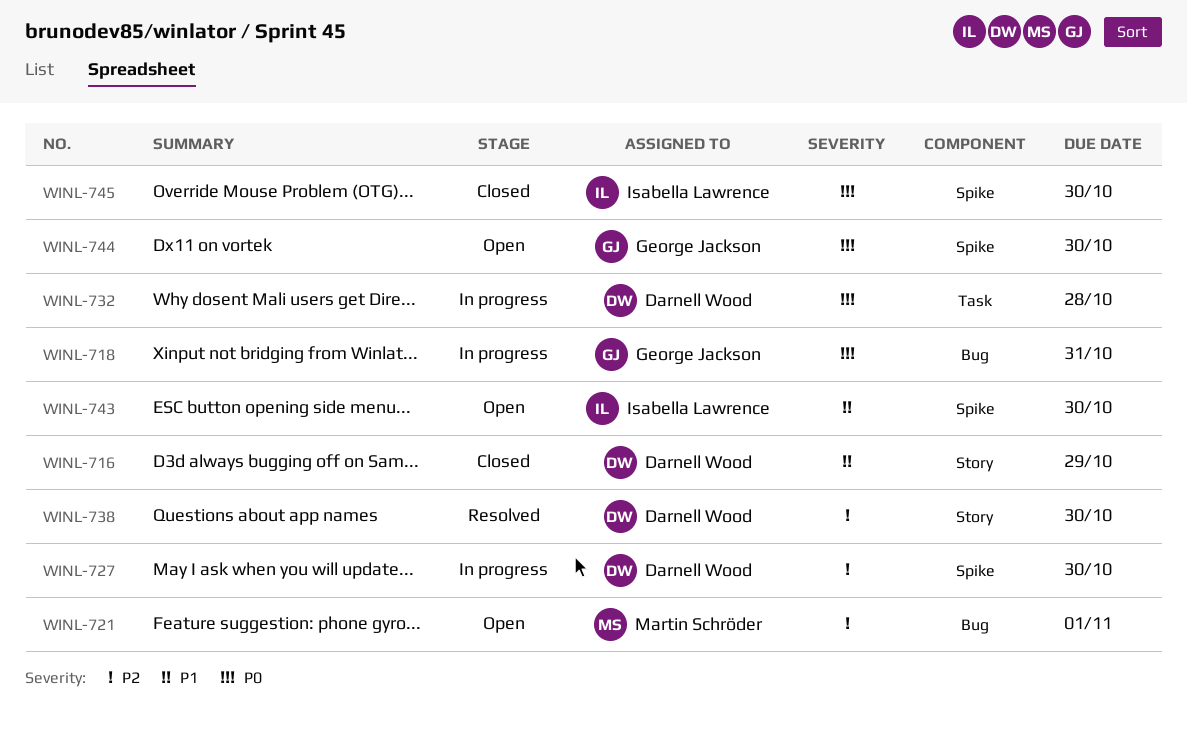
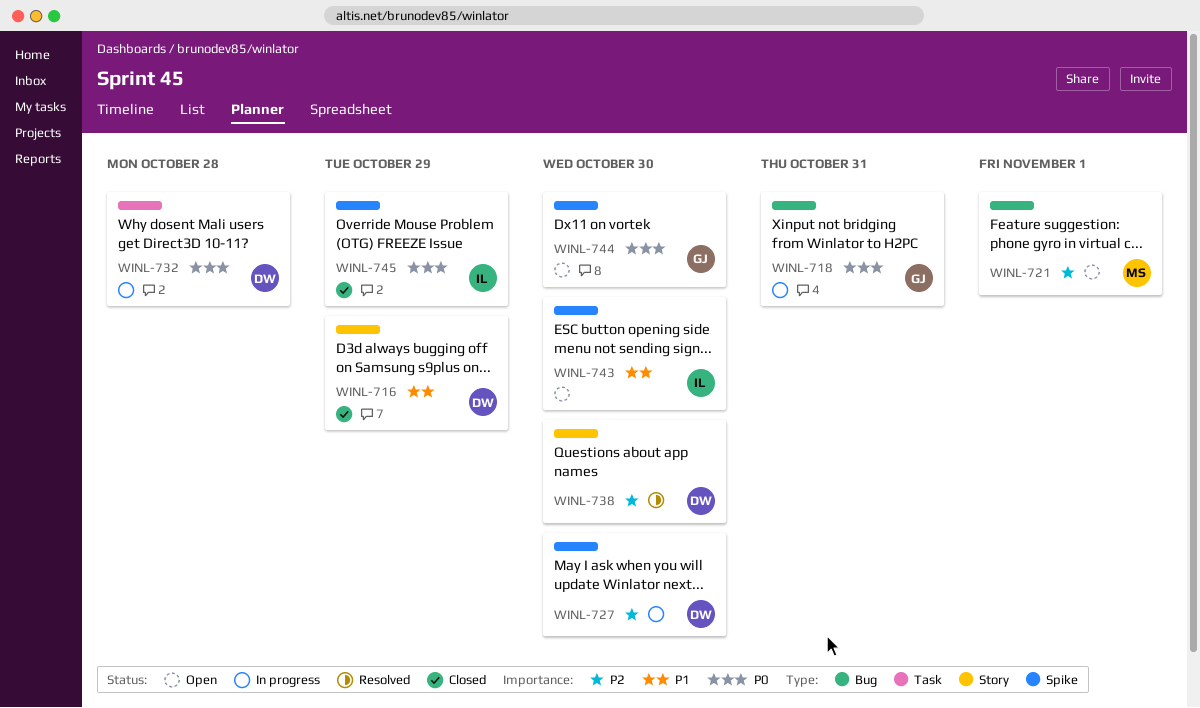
WINL-745, due: Oct 30 -> Oct 29

